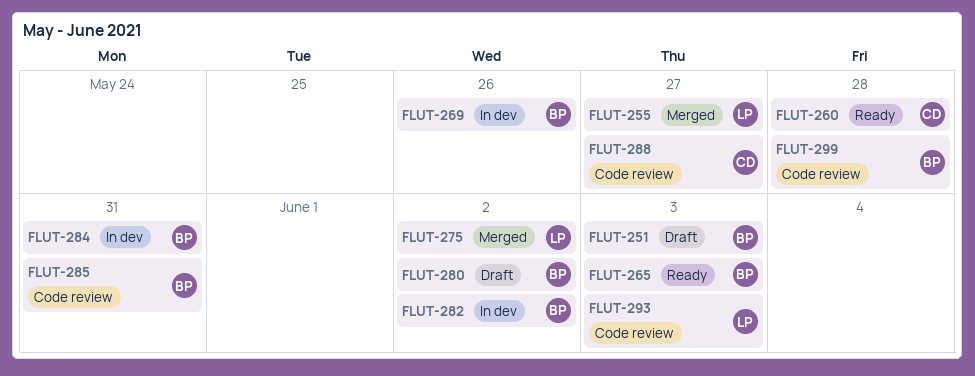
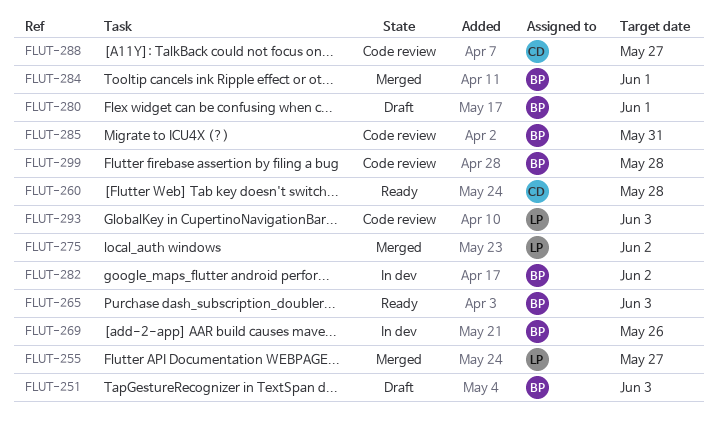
FLUT-280, due: Jun 2 -> Jun 1
FLUT-284, status: In dev -> Merged
FLUT-284, due: May 31 -> Jun 1

